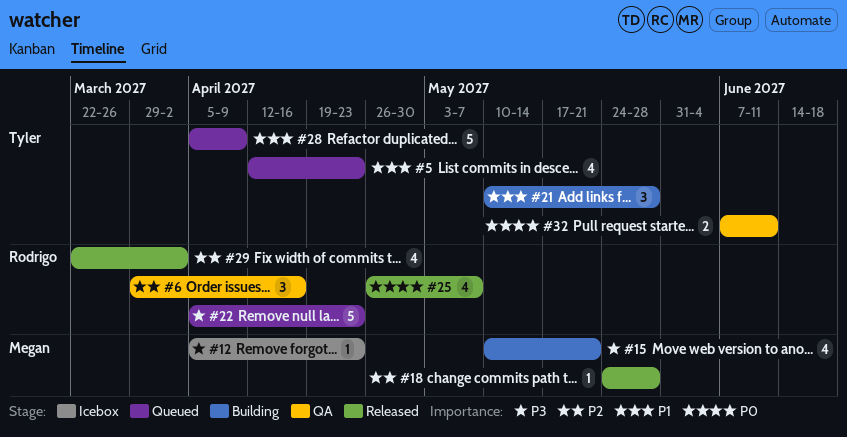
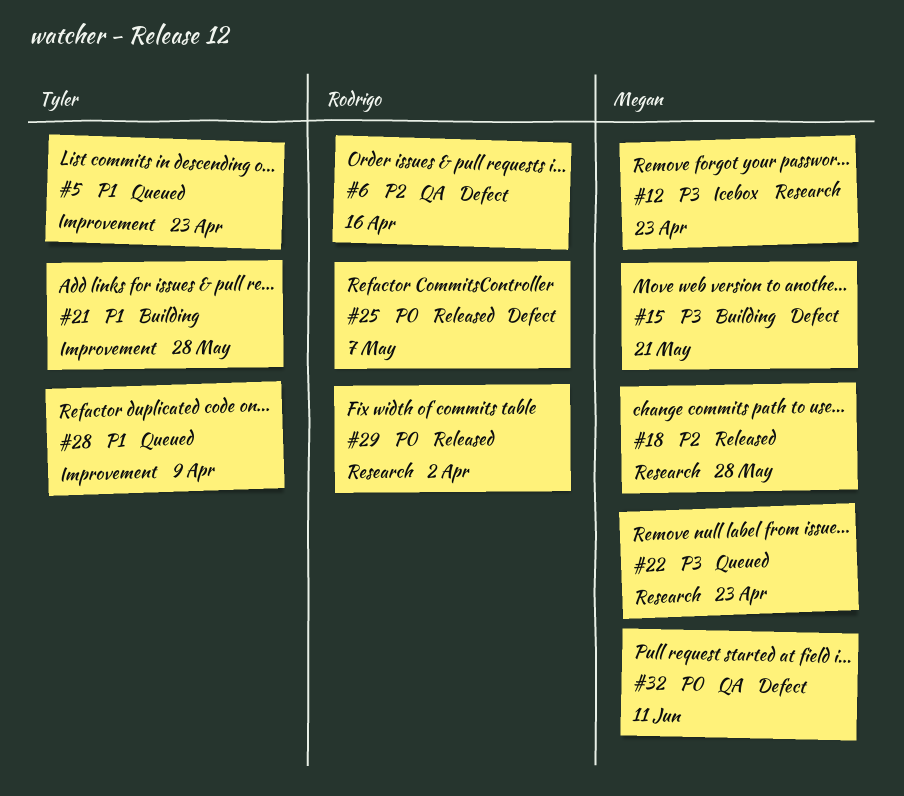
#22, owner: Rodrigo -> Megan
#29, priority: P2 -> P0
#32, owner: Tyler -> Megan

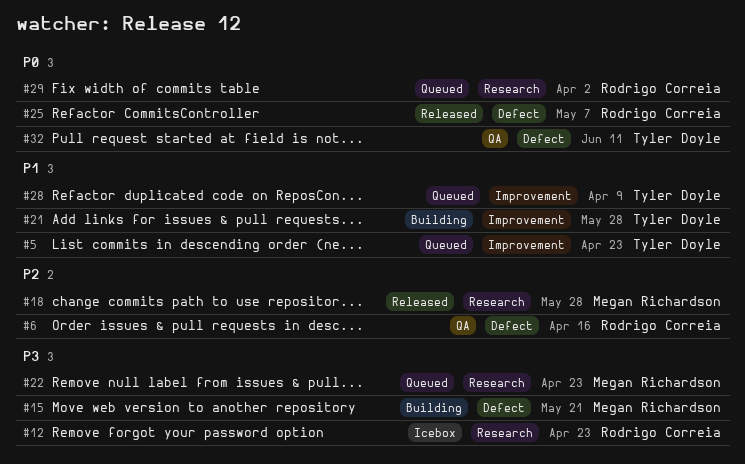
#12, owner: Megan Richardson -> Rodrigo Correia
#29, status: Released -> Queued
#32, owner: Megan Richardson -> Tyler Doyle

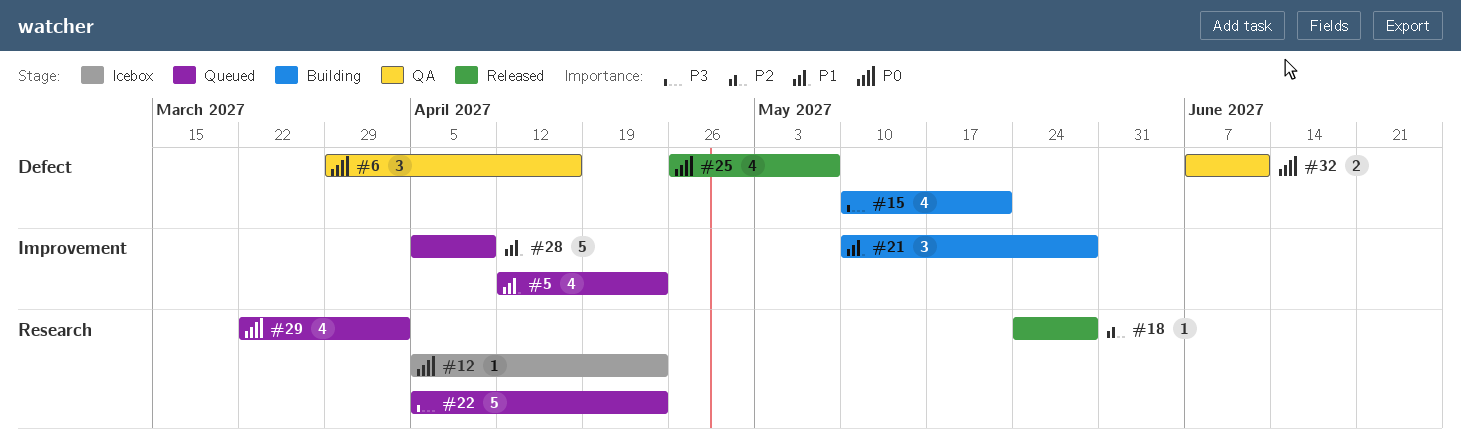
#6, priority: P2 -> P0
#12, priority: P3 -> P0

